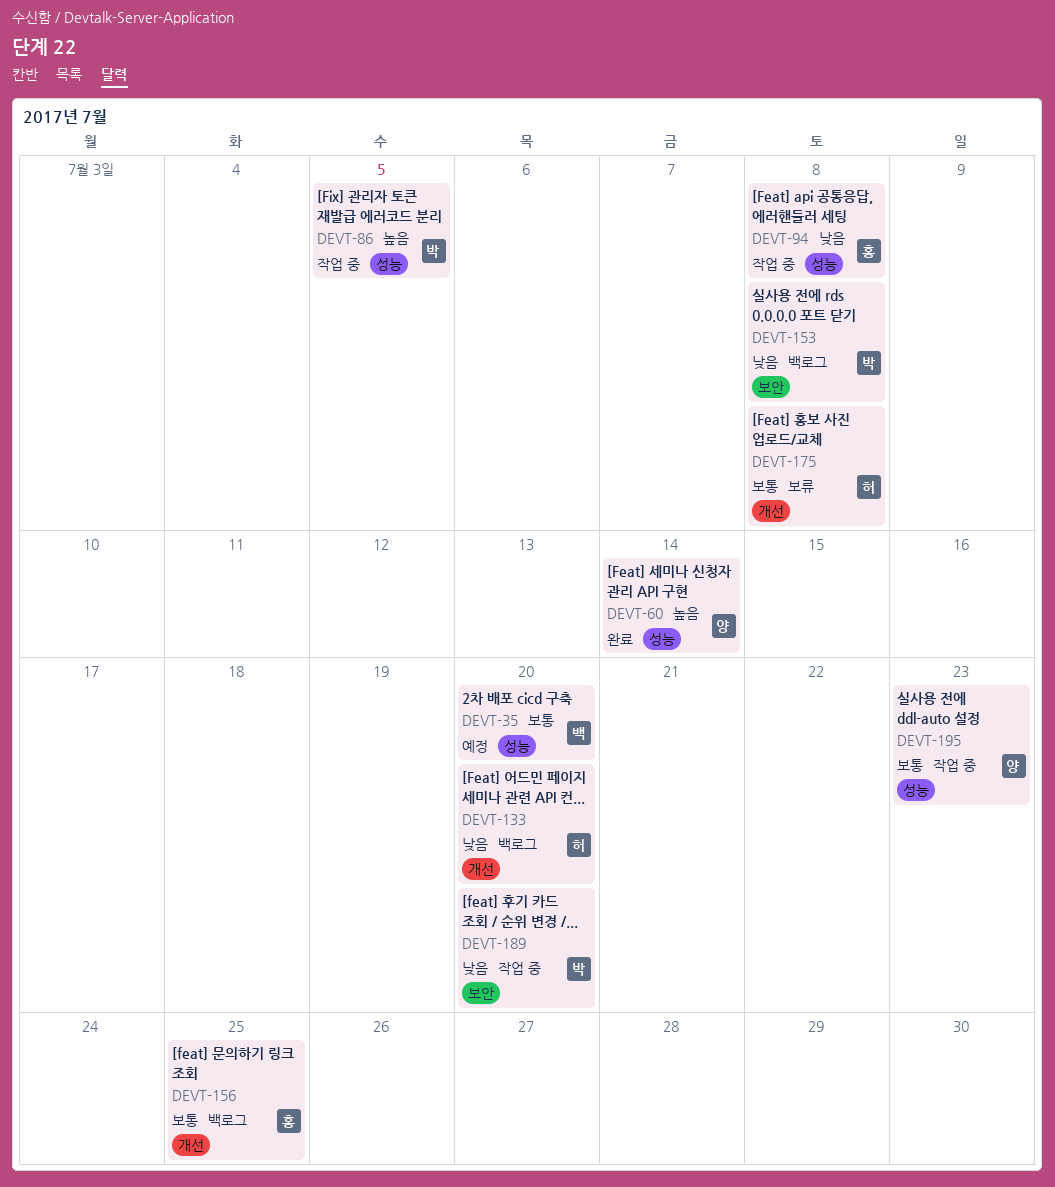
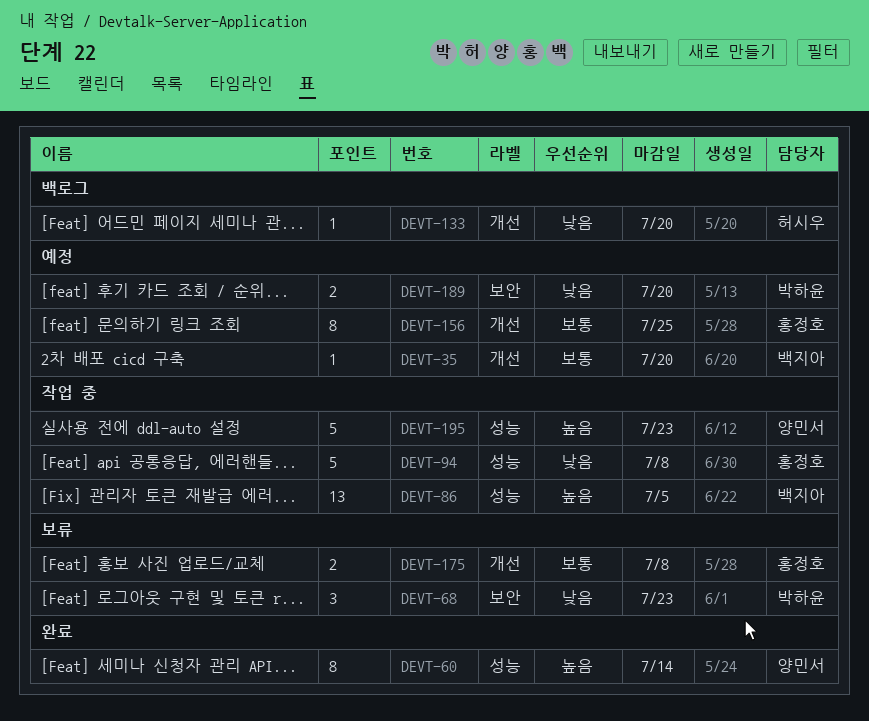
DEVT-35, label: 성능 -> 개선
DEVT-68: none -> present
DEVT-86, owner: 박하윤 -> 백지아
DEVT-153: present -> none
DEVT-156, status: 백로그 -> 예정
DEVT-175, owner: 허시우 -> 홍정호
DEVT-189, status: 작업 중 -> 예정
DEVT-195, priority: 보통 -> 높음

